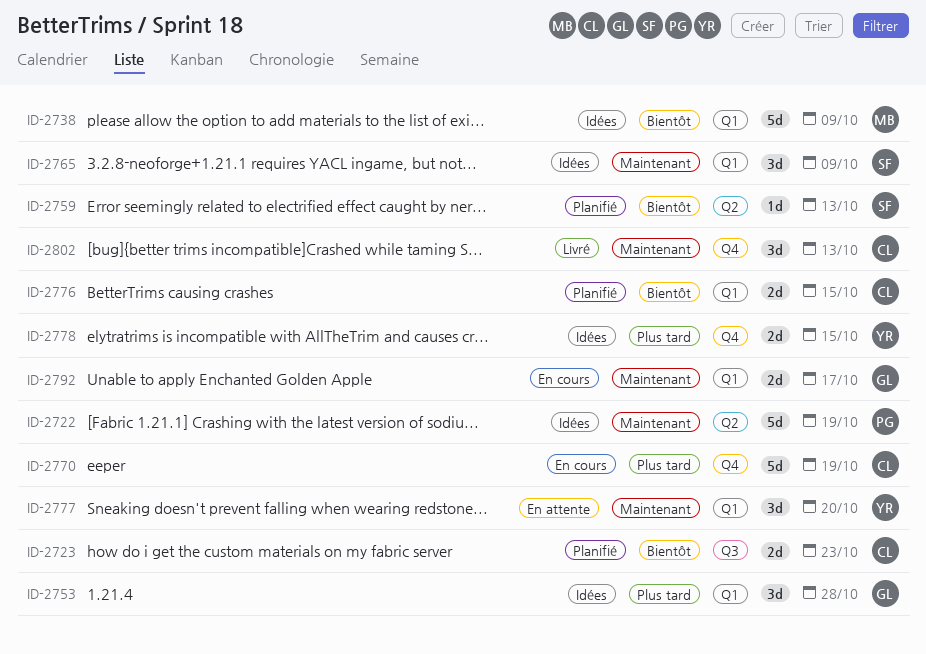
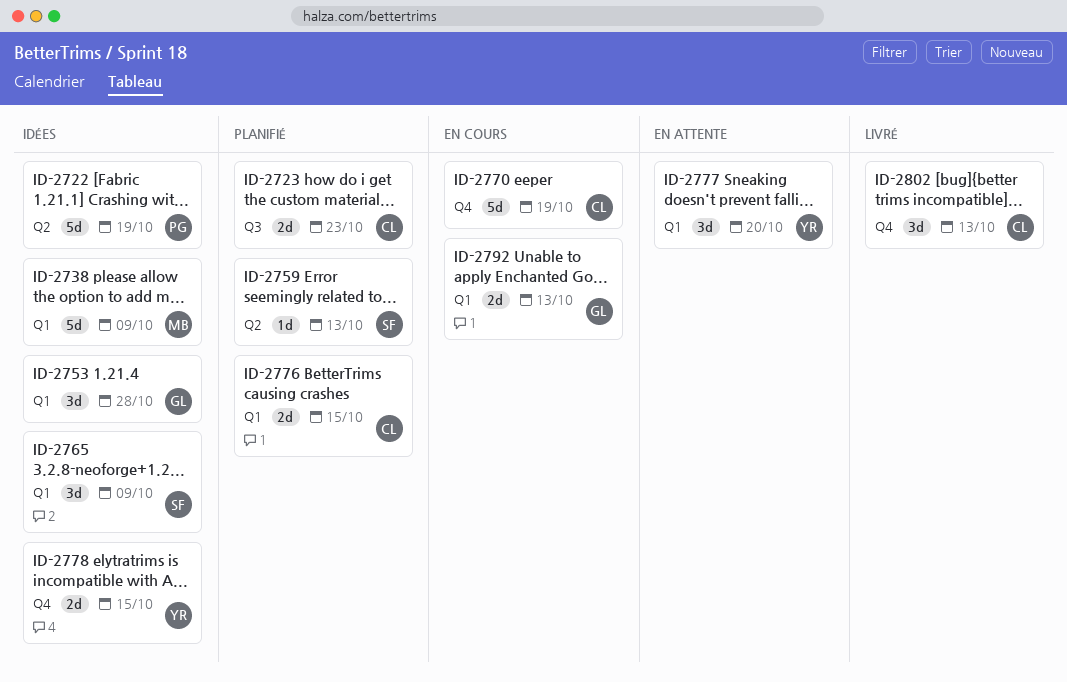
ID-2792, due: Oct 17 -> Oct 13

